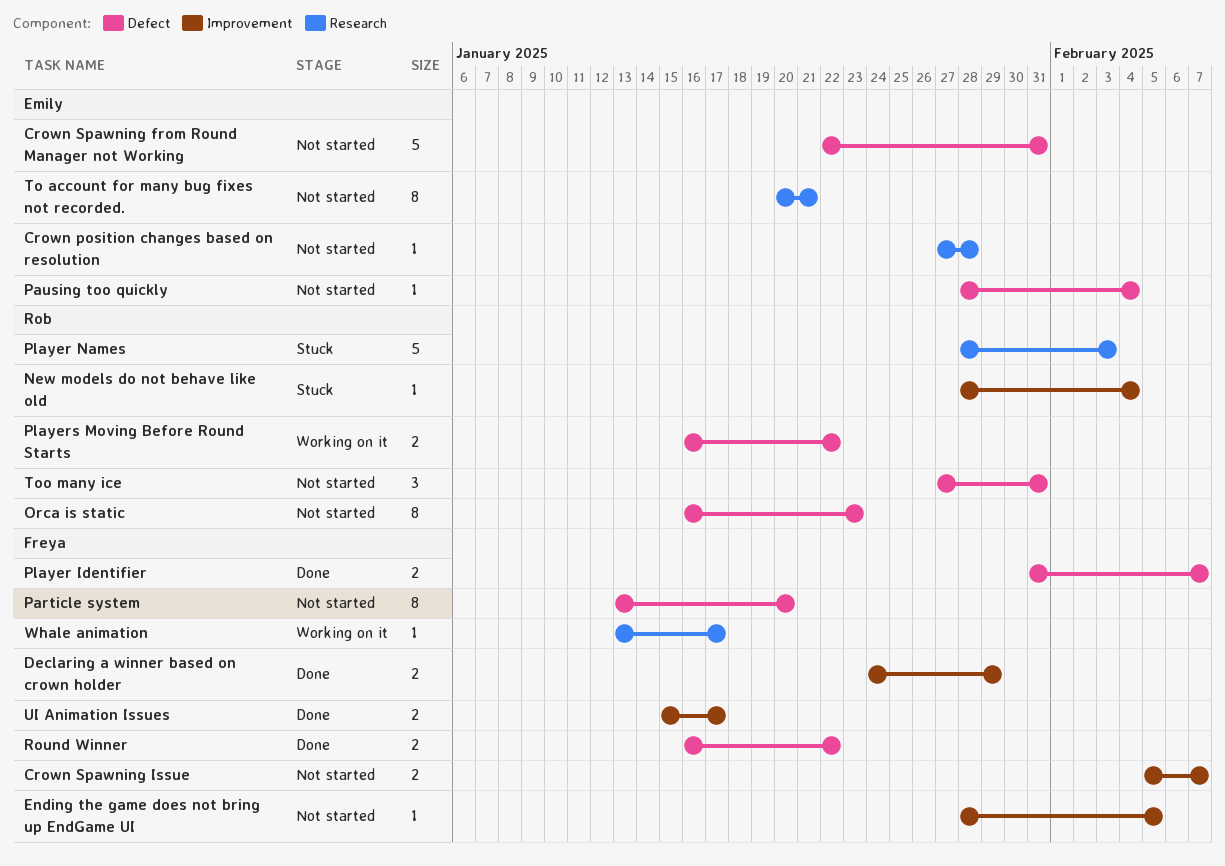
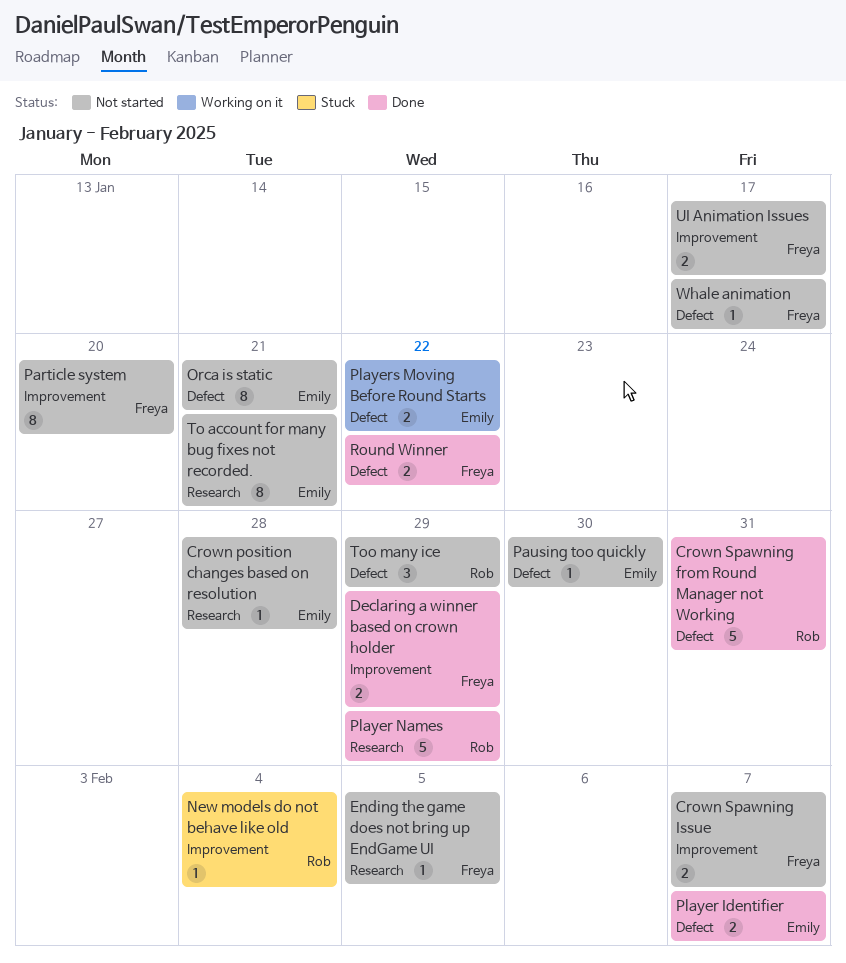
Crown Spawning from Round Manager not Working, status: Not started -> Done
Crown Spawning from Round Manager not Working, owner: Emily -> Rob
Ending the game does not bring up EndGame UI, label: Improvement -> Research
Orca is static, owner: Rob -> Emily
Orca is static, due: Jan 23 -> Jan 21
Particle system, label: Defect -> Improvement
Pausing too quickly, due: Feb 4 -> Jan 30
Player Identifier, owner: Freya -> Emily
Player Names, status: Stuck -> Done
Player Names, due: Feb 3 -> Jan 29
Players Moving Before Round Starts, owner: Rob -> Emily
Too many ice, due: Jan 31 -> Jan 29
UI Animation Issues, status: Done -> Not started
Whale animation, status: Working on it -> Not started
Whale animation, label: Research -> Defect

